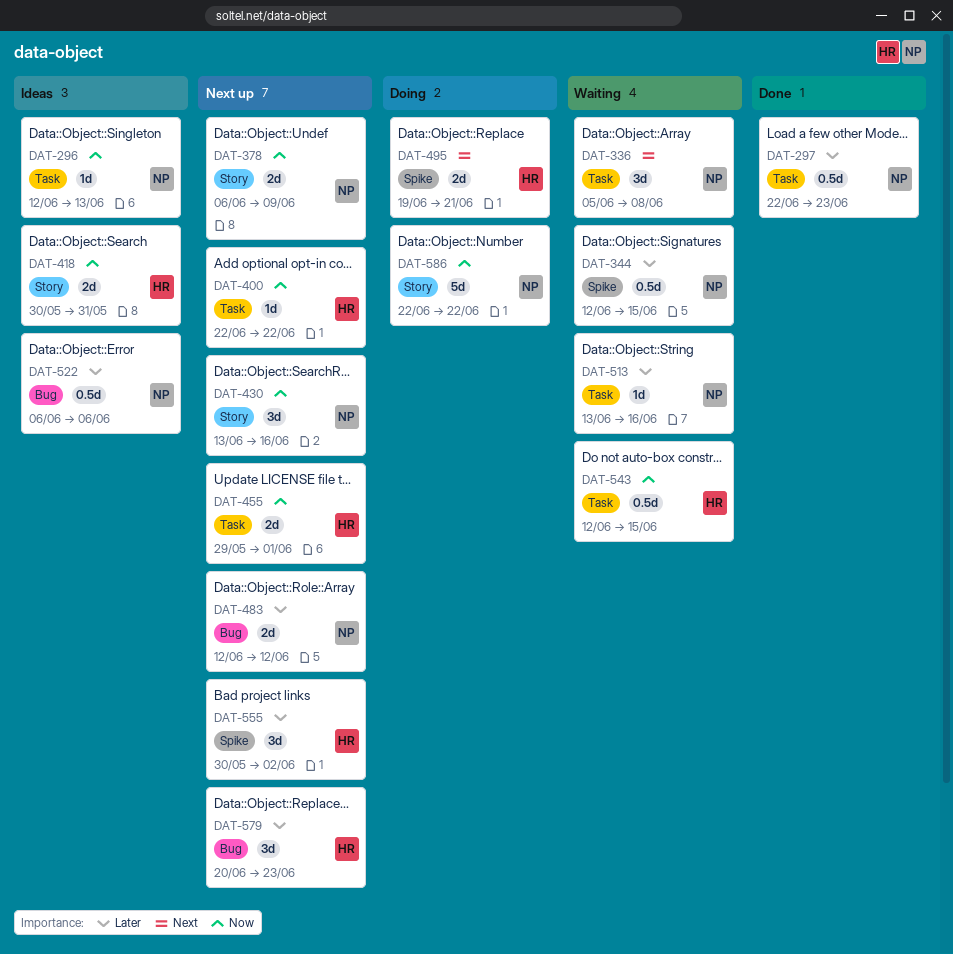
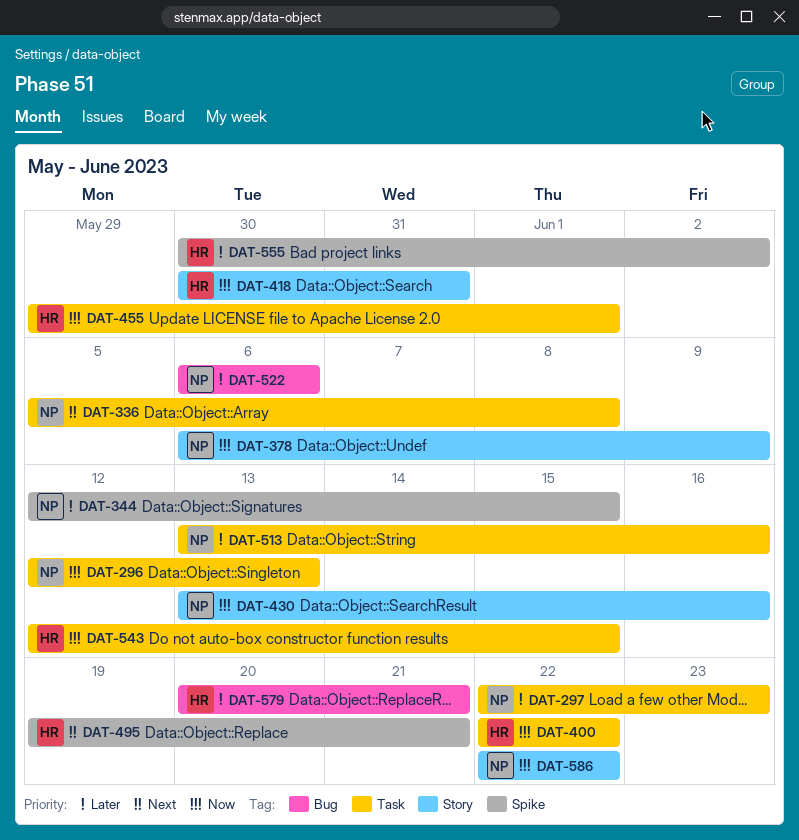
DAT-483: present -> none
DAT-579, due: Jun 23 -> Jun 21

